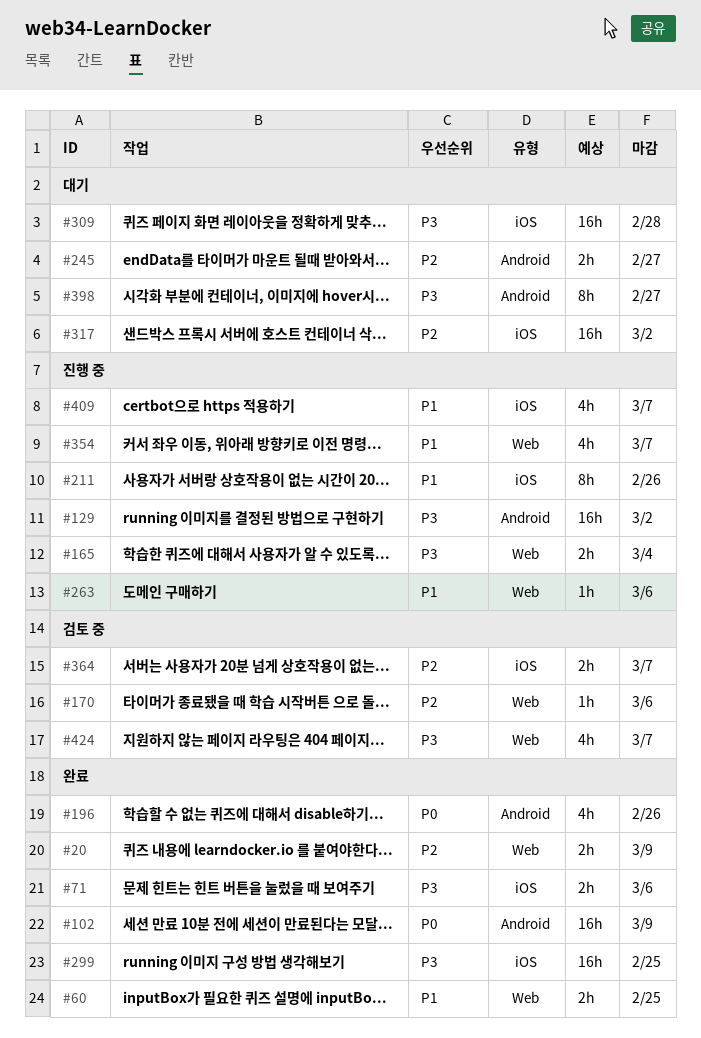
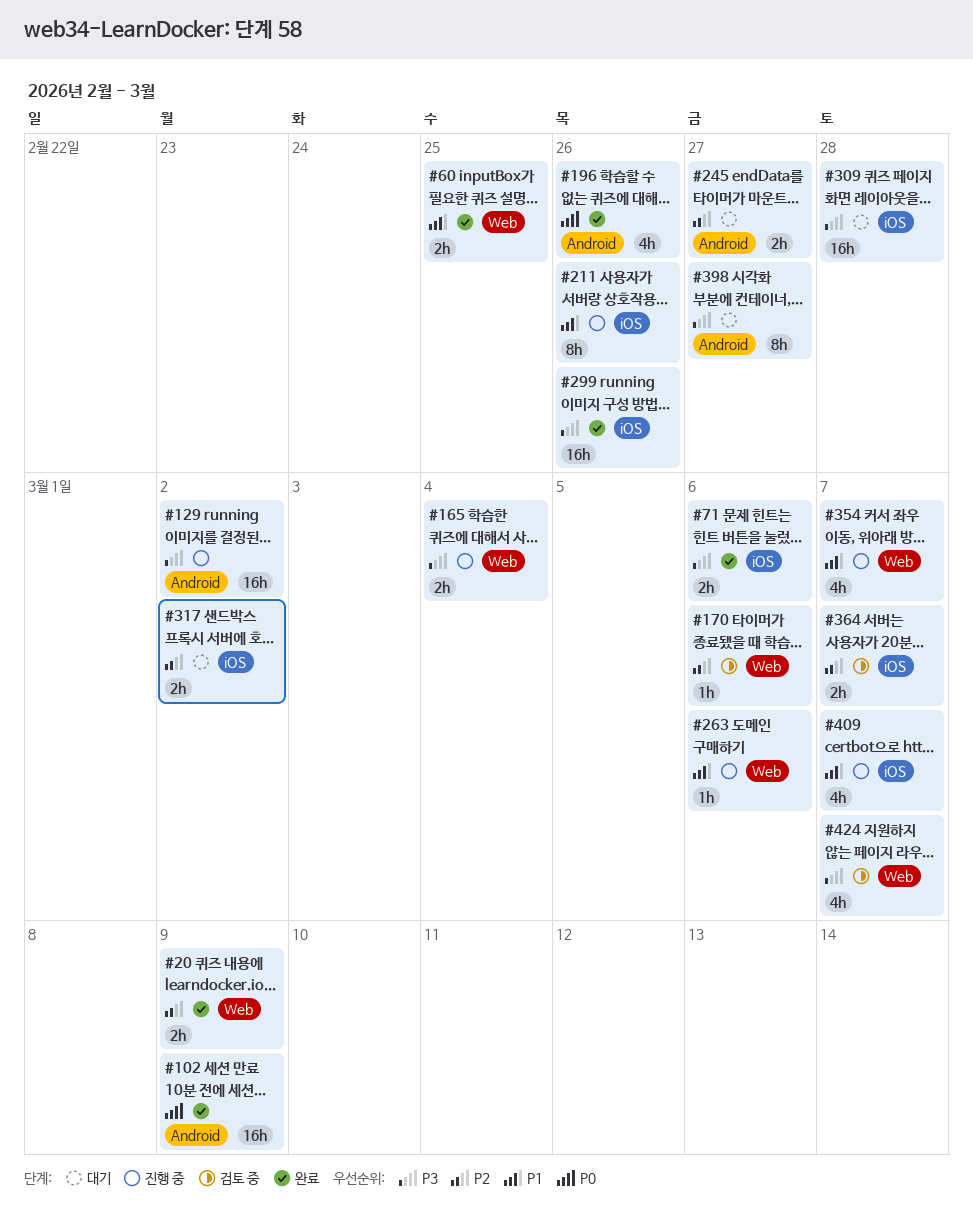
#299, due: Feb 25 -> Feb 26
#317, estimate: 16h -> 2h

